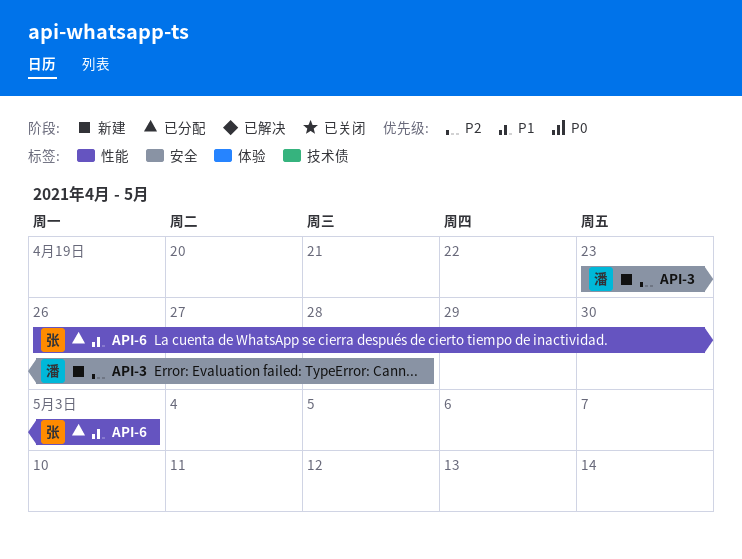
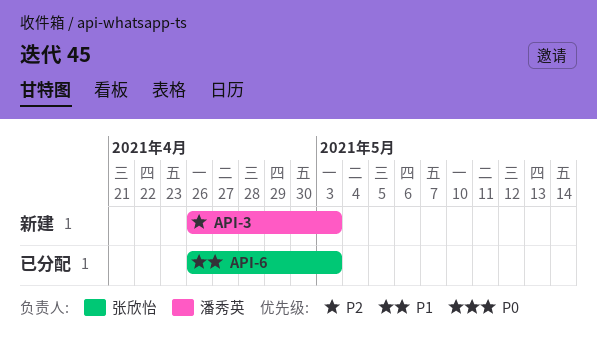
API-3, start: Apr 23 -> Apr 26
API-3, due: Apr 28 -> May 3

